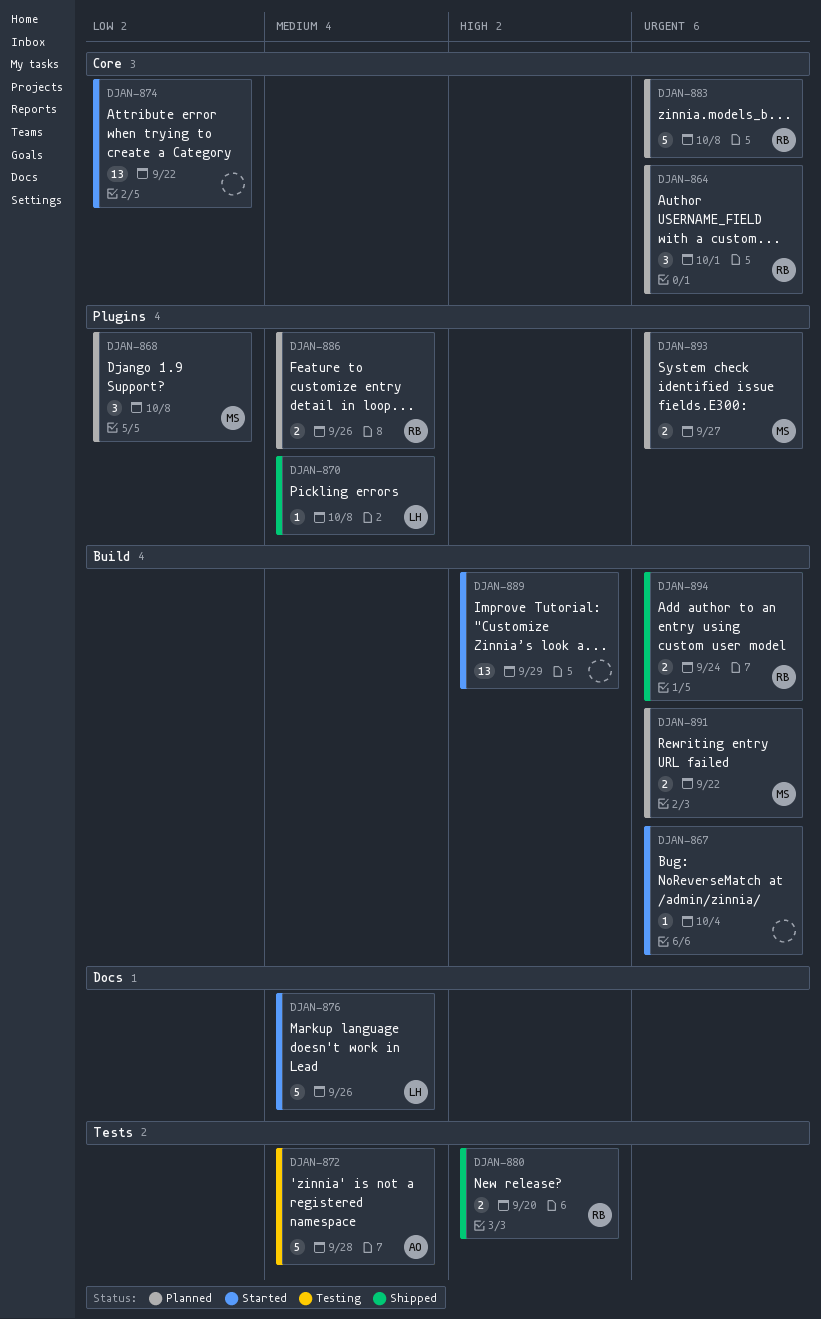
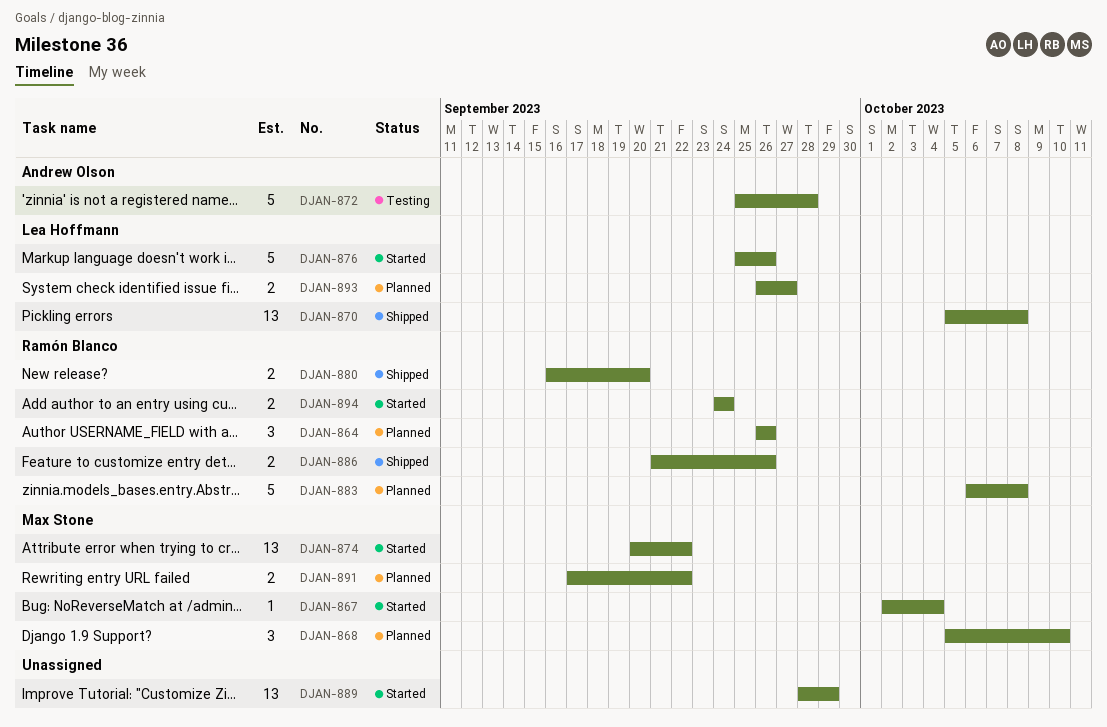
DJAN-864, due: Oct 1 -> Sep 26
DJAN-867, owner: none -> Max Stone
DJAN-868, due: Oct 8 -> Oct 10
DJAN-870, estimate: 1 -> 13
DJAN-874, owner: none -> Max Stone
DJAN-886, status: Planned -> Shipped
DJAN-893, owner: Max Stone -> Lea Hoffmann
DJAN-894, status: Shipped -> Started

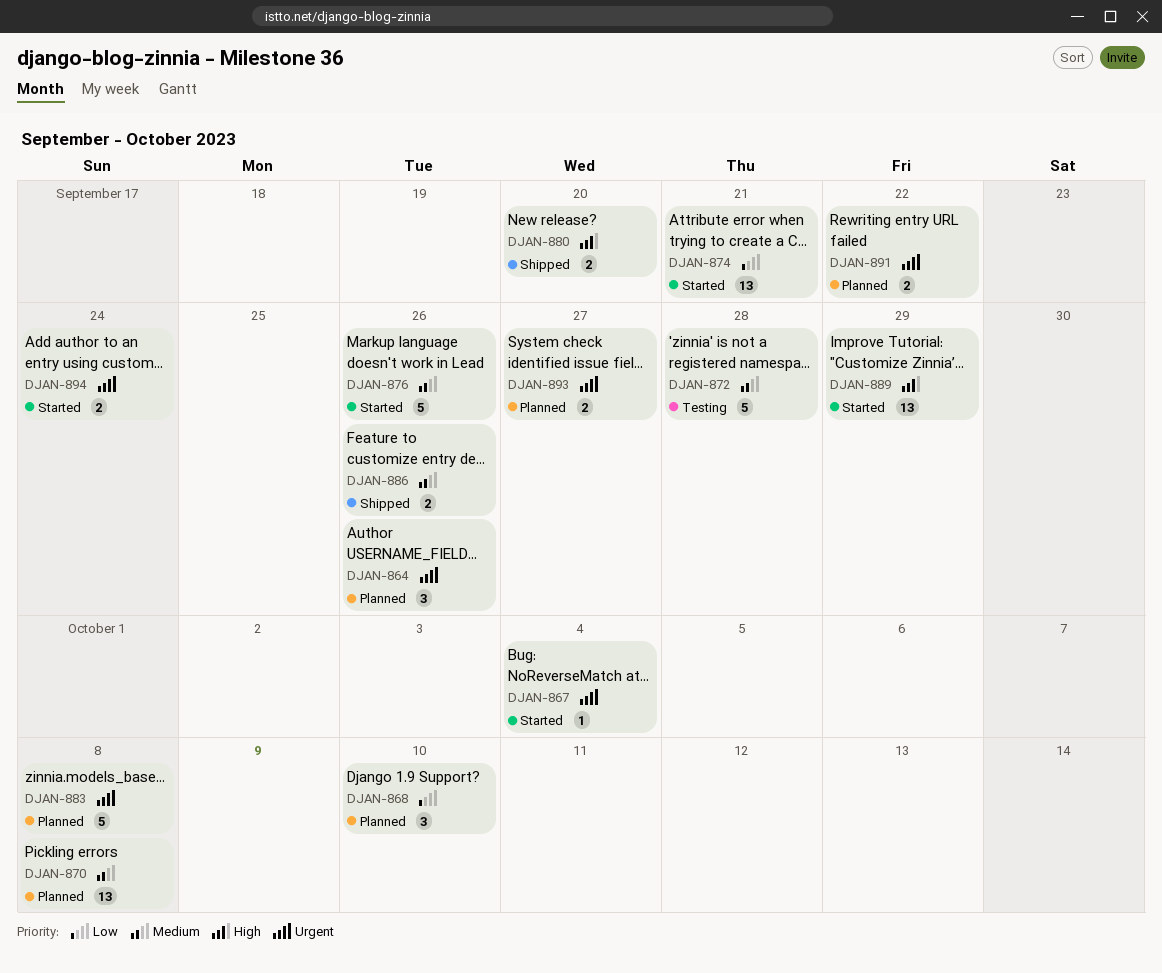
DJAN-870, status: Shipped -> Planned
DJAN-874, due: Sep 22 -> Sep 21

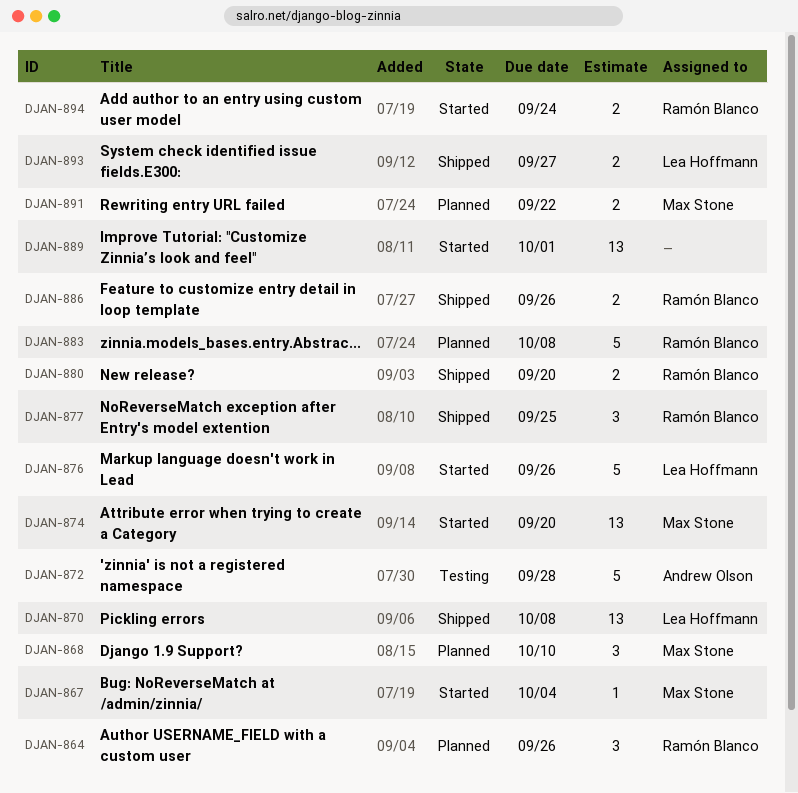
DJAN-870, status: Planned -> Shipped
DJAN-874, due: Sep 21 -> Sep 20
DJAN-877: none -> present
DJAN-889, due: Sep 29 -> Oct 1
DJAN-893, status: Planned -> Shipped

